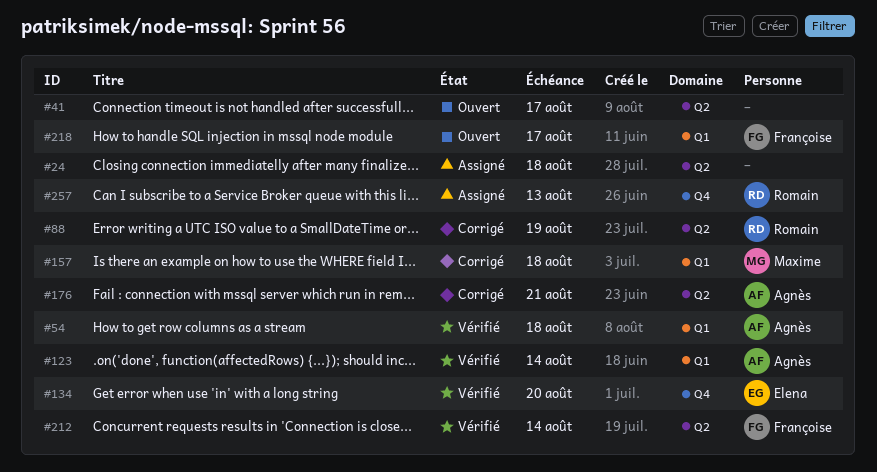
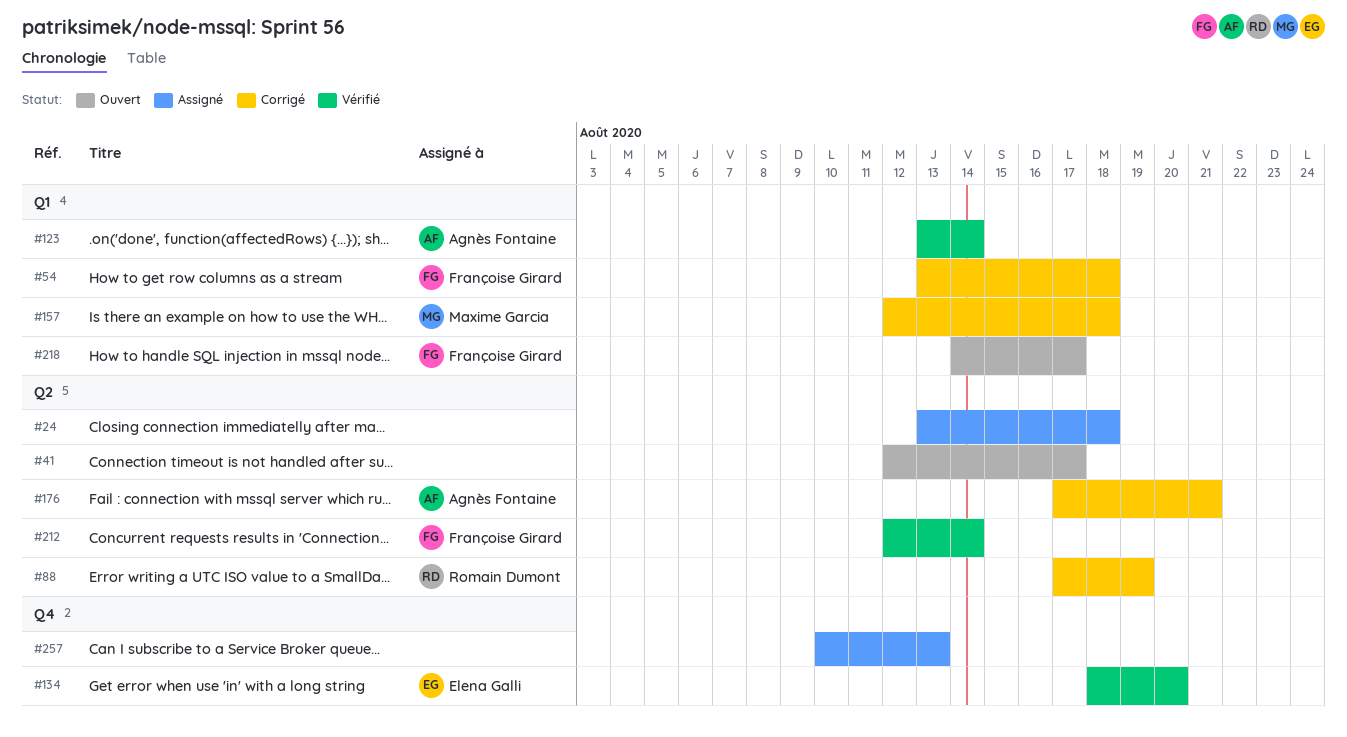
#54, status: Vérifié -> Corrigé
#54, owner: Agnès Fontaine -> Françoise Girard
#257, owner: Romain Dumont -> none

